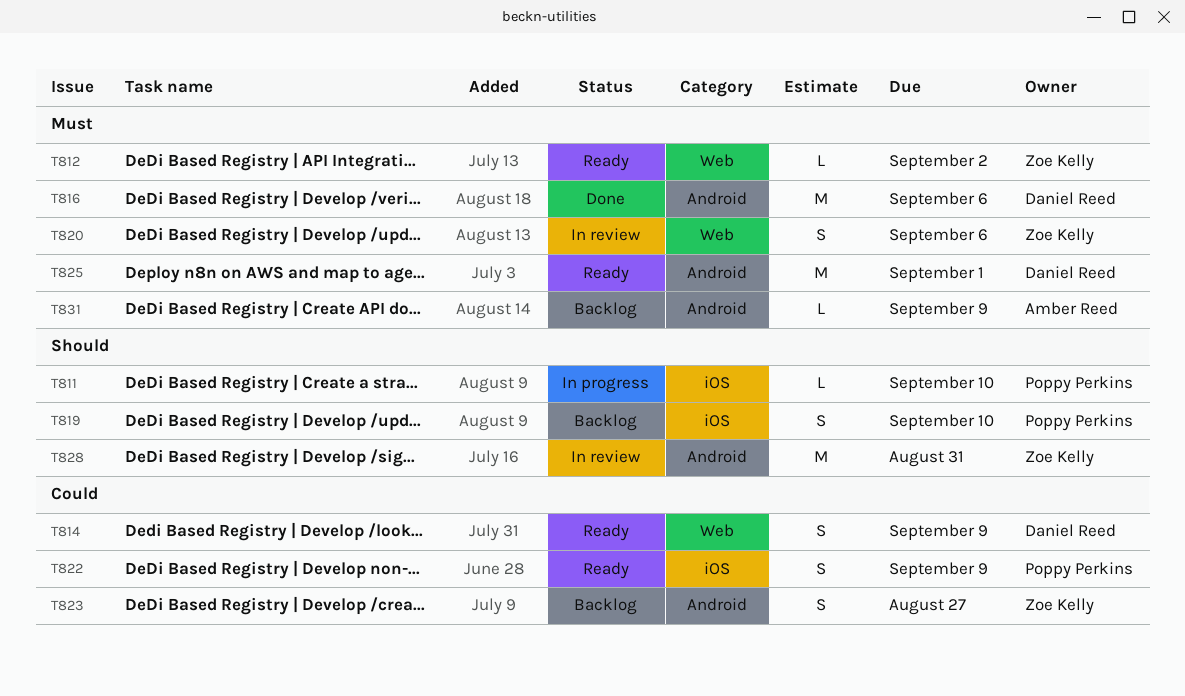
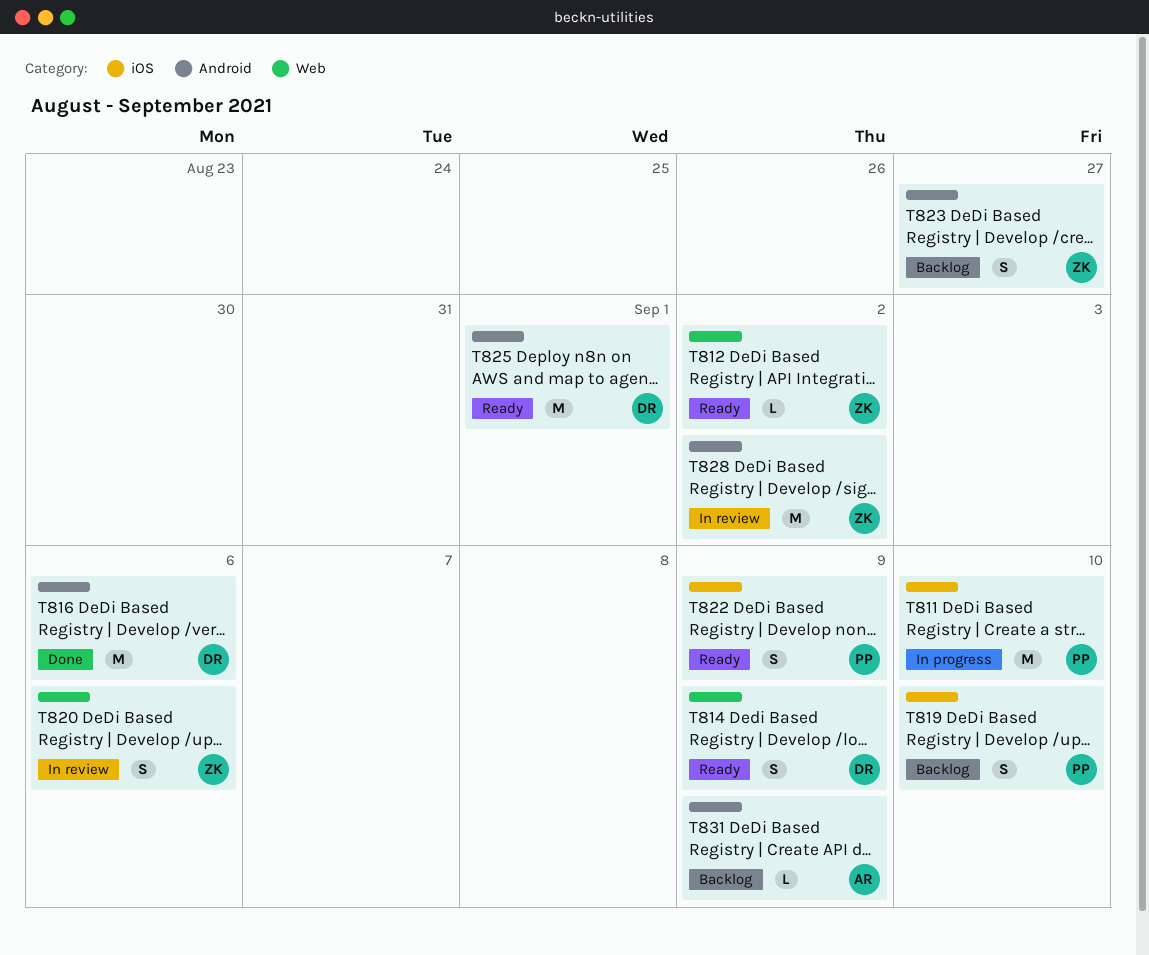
T811, estimate: L -> M
T828, due: Aug 31 -> Sep 2

